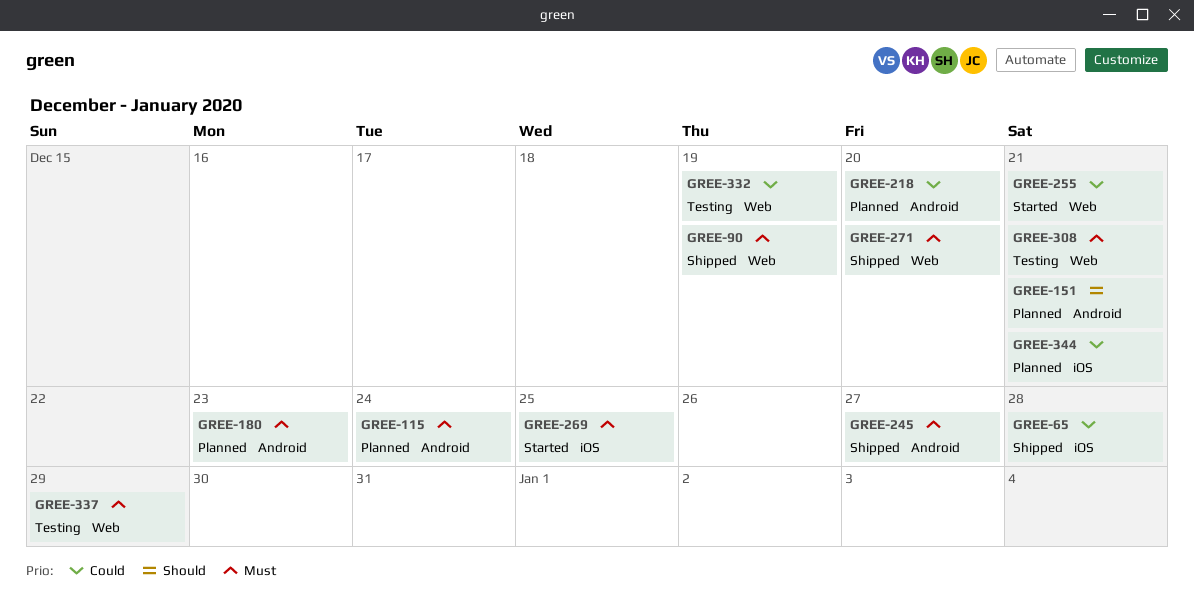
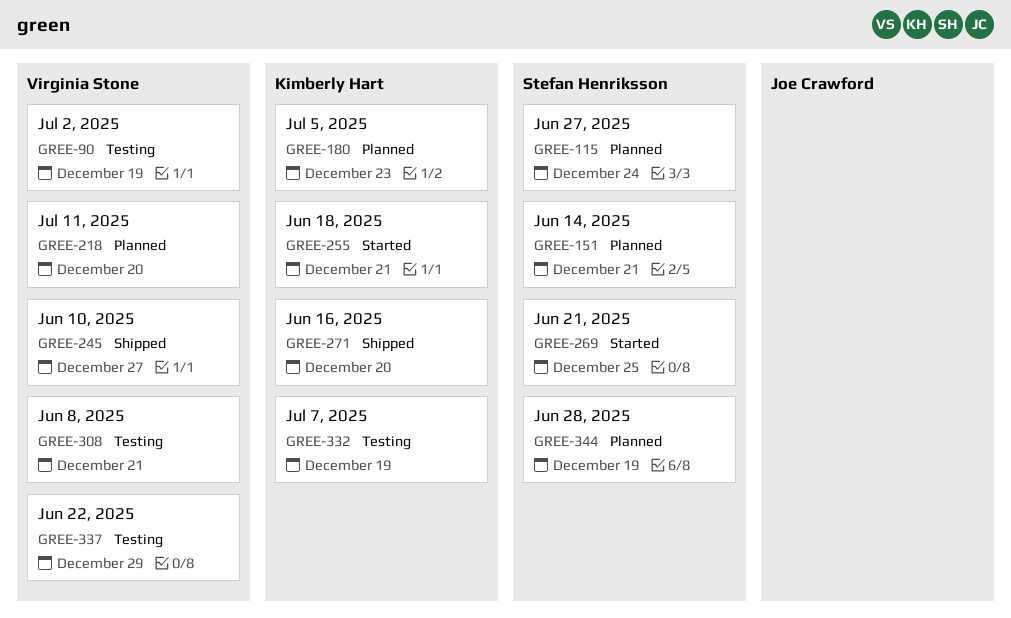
GREE-65: present -> none
GREE-90, status: Shipped -> Testing
GREE-344, due: Dec 21 -> Dec 19

